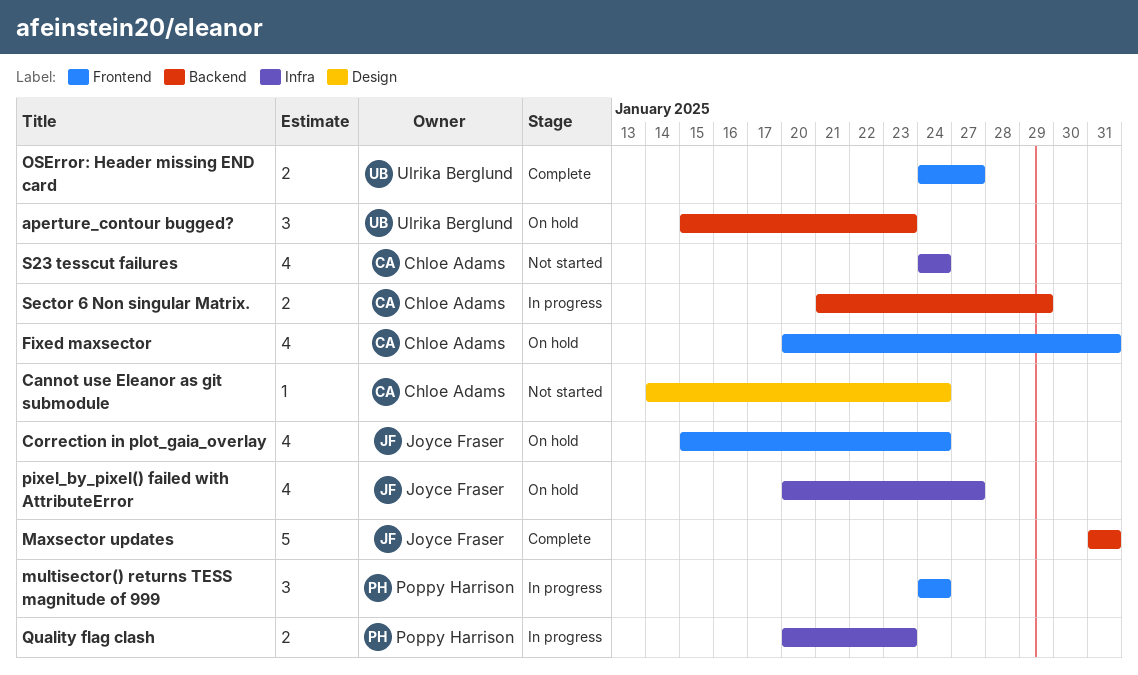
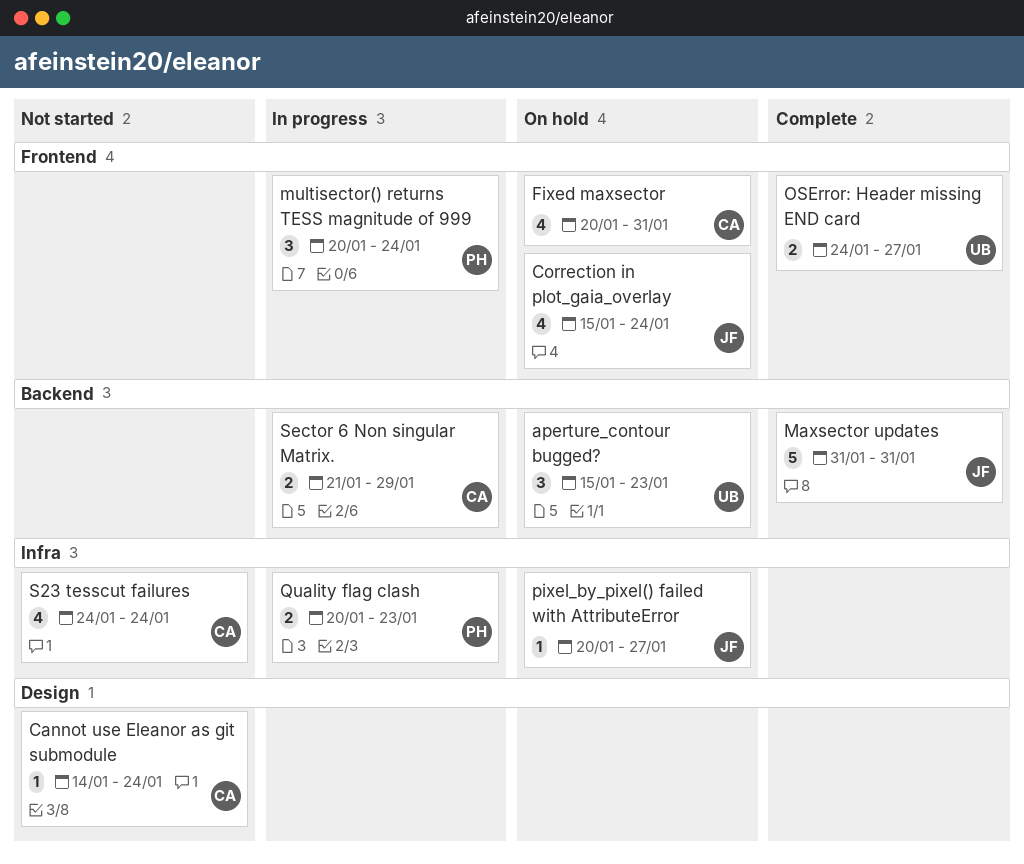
multisector() returns TESS magnitude of 999, start: Jan 24 -> Jan 20
pixel_by_pixel() failed with AttributeError, estimate: 4 -> 1

